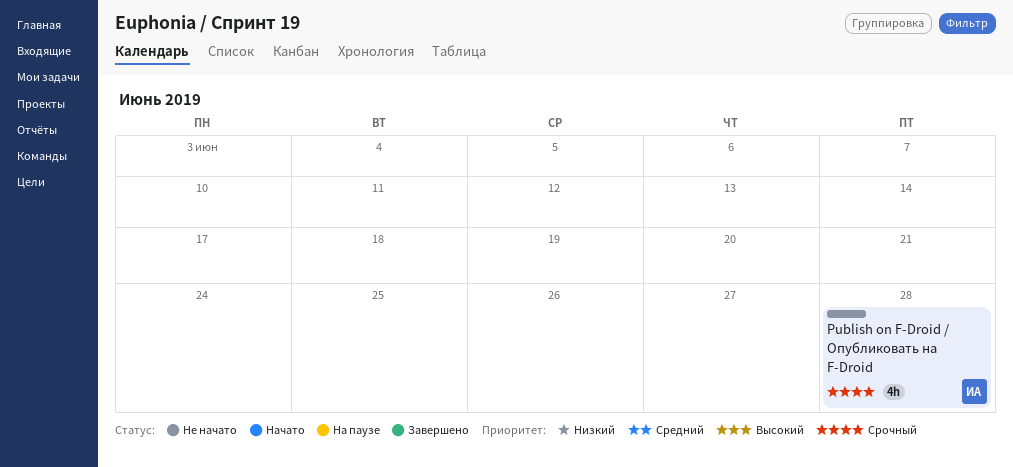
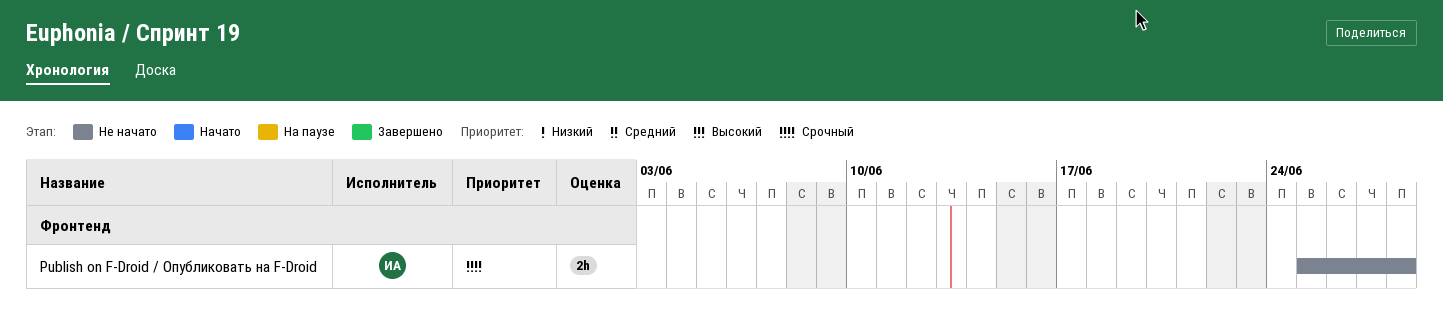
Publish on F-Droid / Опубликовать на F-Droid, estimate: 4h -> 2h

